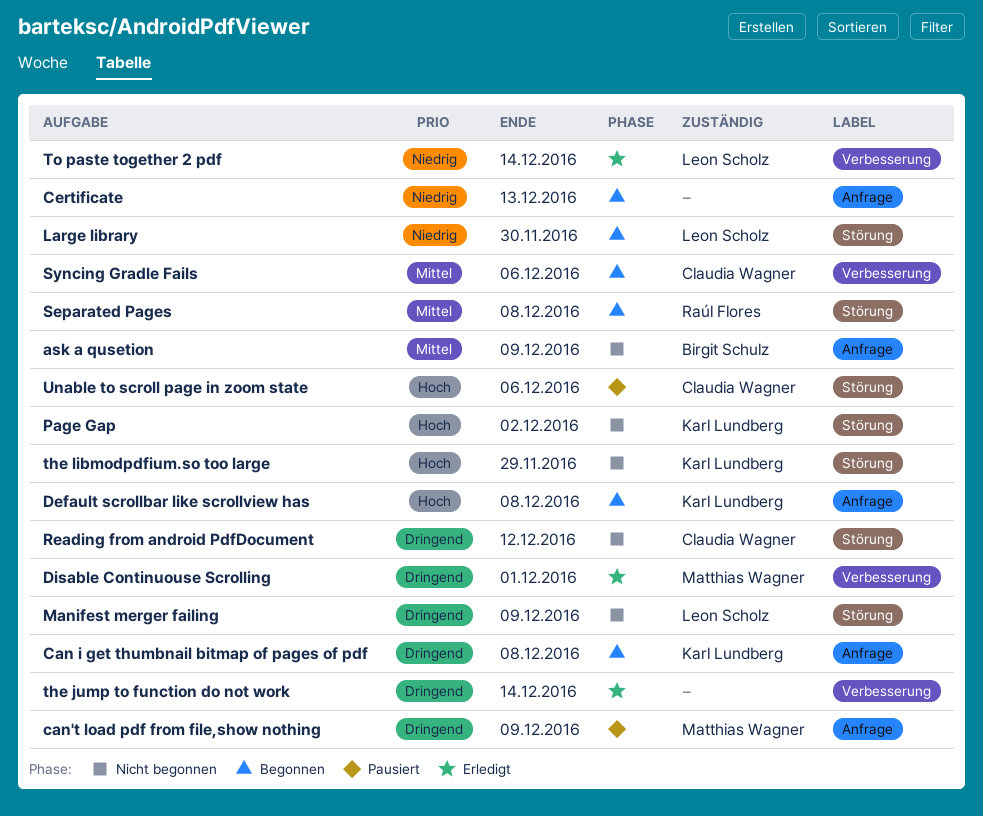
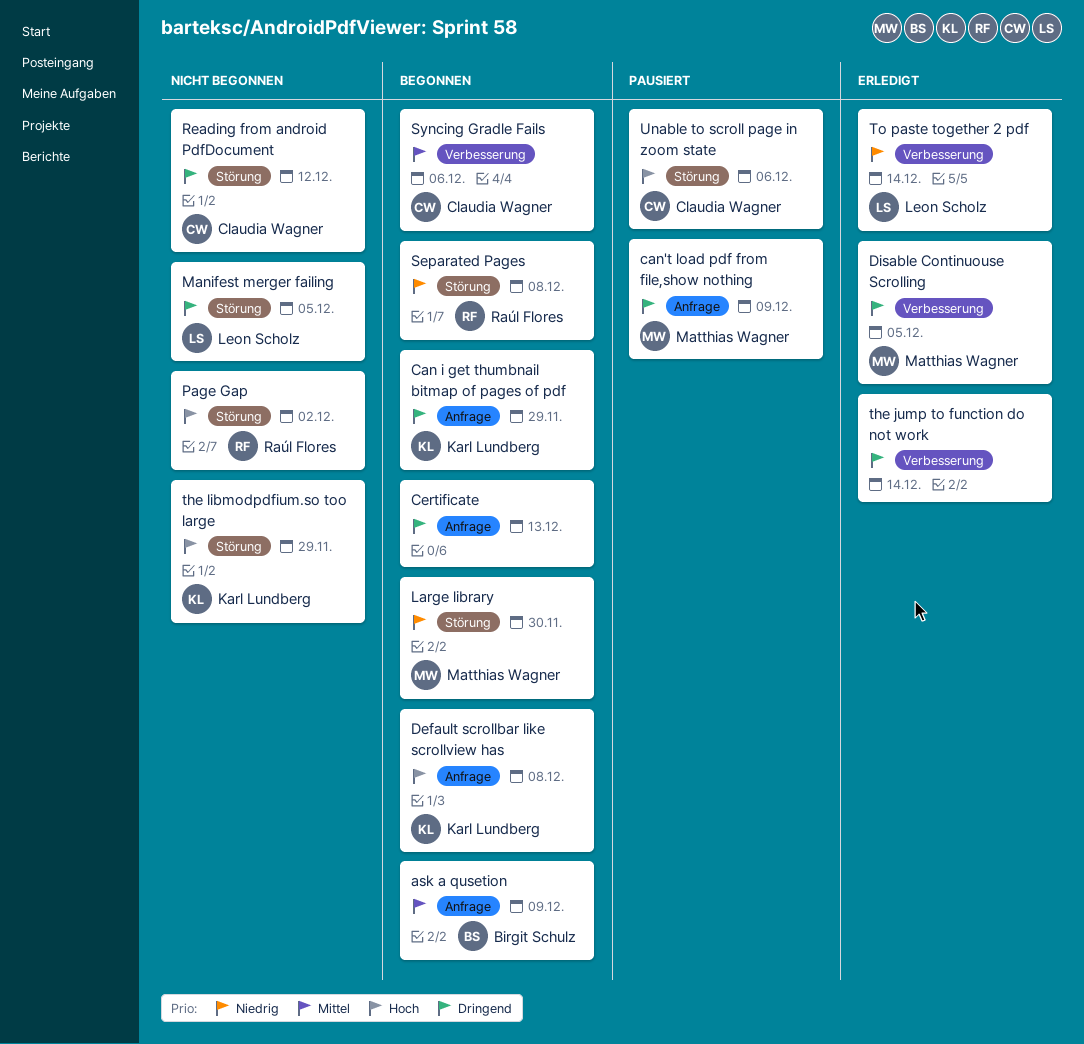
ask a qusetion, status: Nicht begonnen -> Begonnen
Can i get thumbnail bitmap of pages of pdf, due: Dec 8 -> Nov 29
Certificate, priority: Niedrig -> Dringend
Disable Continuouse Scrolling, due: Dec 1 -> Dec 5
Large library, owner: Leon Scholz -> Matthias Wagner
Manifest merger failing, due: Dec 9 -> Dec 5
Page Gap, owner: Karl Lundberg -> Raúl Flores
Separated Pages, priority: Mittel -> Niedrig

